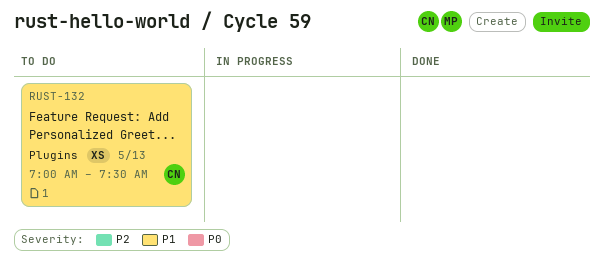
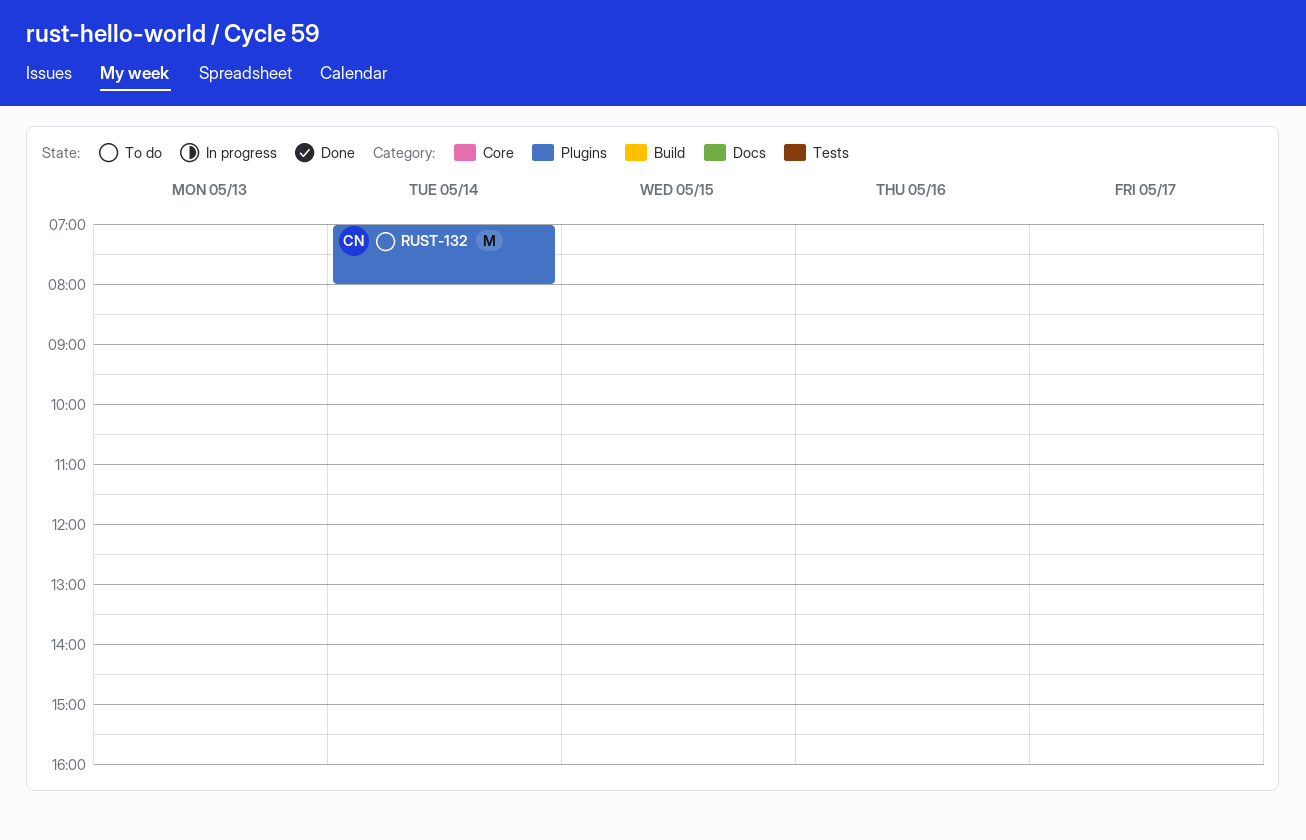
RUST-132, estimate: XS -> M
RUST-132, day: May 13 -> May 14
RUST-132, ends: 07:30 -> 08:00

